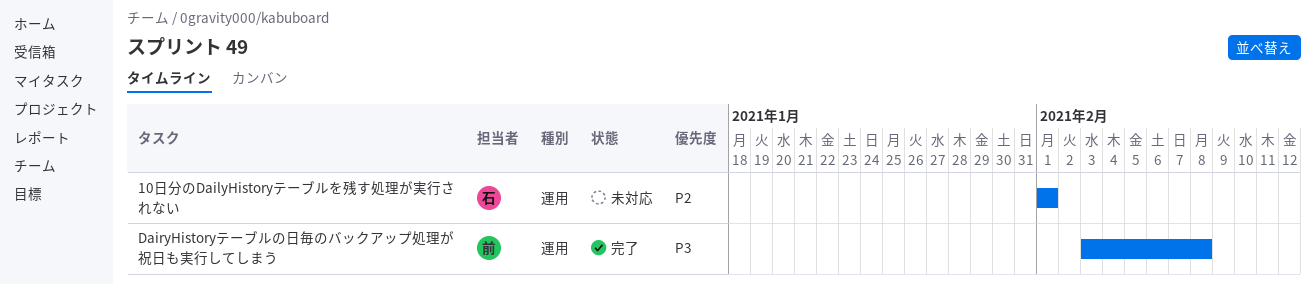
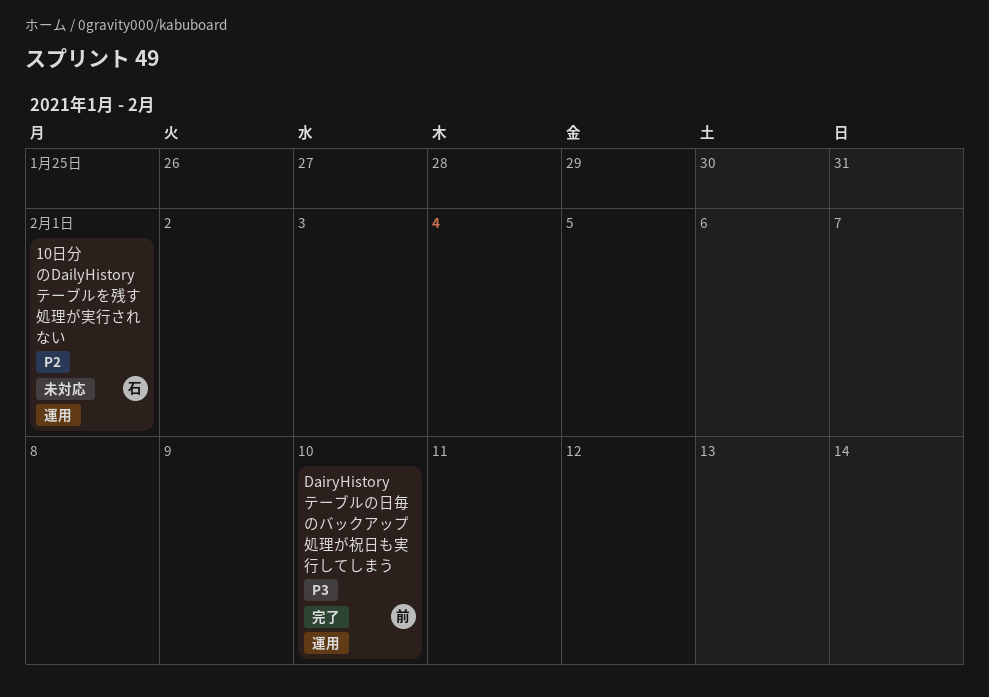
DairyHistoryテーブルの日毎のバックアップ処理が祝日も実行してしまう, due: Feb 8 -> Feb 10

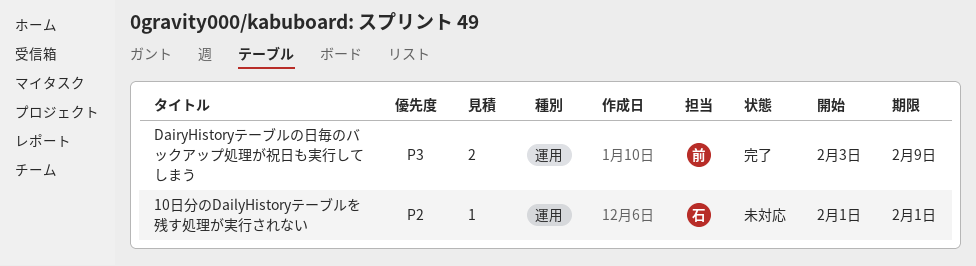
DairyHistoryテーブルの日毎のバックアップ処理が祝日も実行してしまう, due: Feb 10 -> Feb 9

